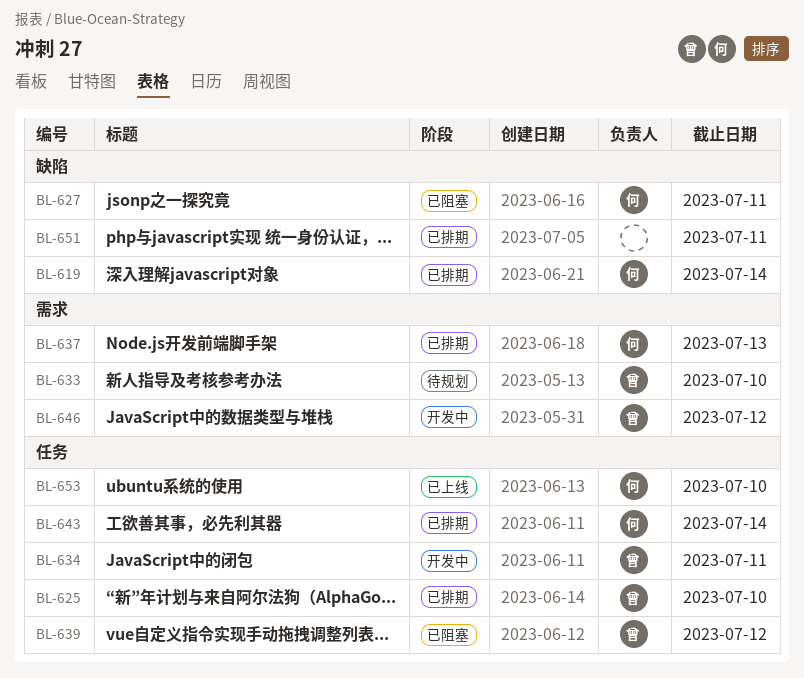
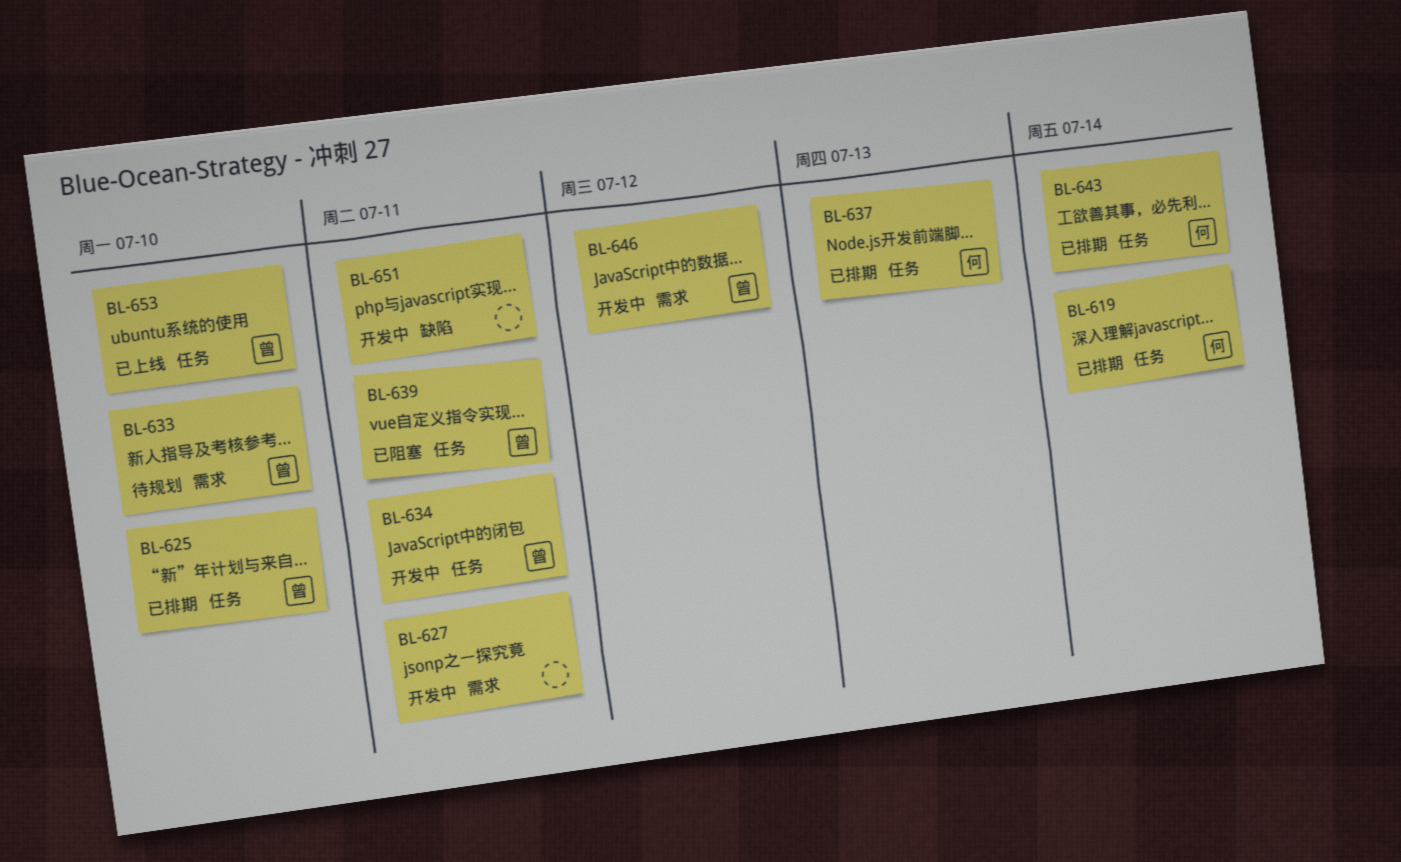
BL-619, label: 缺陷 -> 任务
BL-627, status: 已阻塞 -> 开发中
BL-627, owner: 何 -> none
BL-627, label: 缺陷 -> 需求
BL-637, label: 需求 -> 任务
BL-639, due: Jul 12 -> Jul 11
BL-651, status: 已排期 -> 开发中
BL-653, owner: 何 -> 曾

